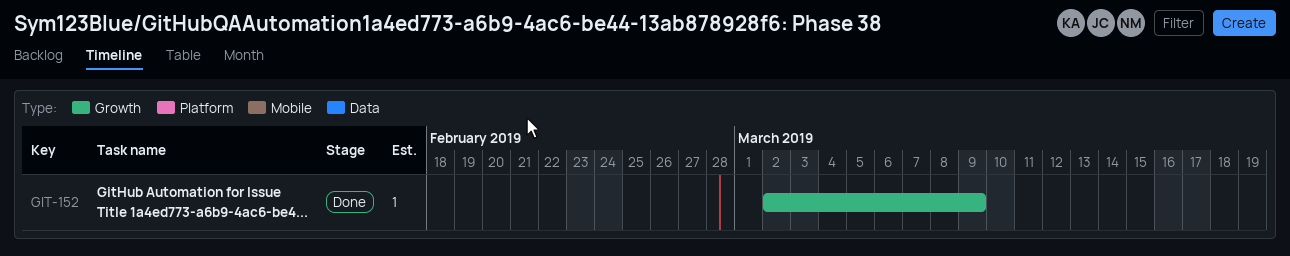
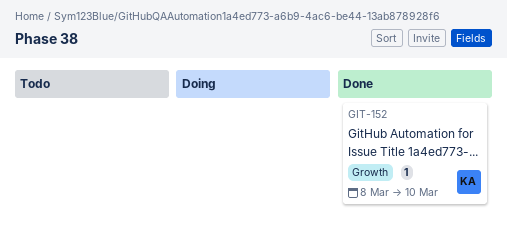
GIT-152, start: Mar 2 -> Mar 8
GIT-152, due: Mar 9 -> Mar 10

